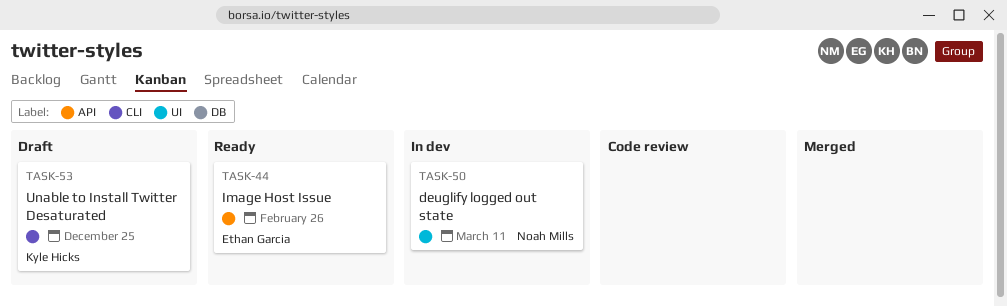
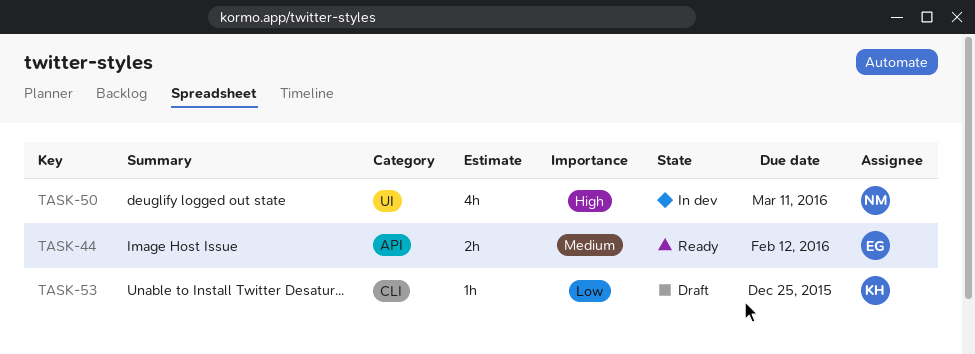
TASK-44, due: Feb 26 -> Feb 12

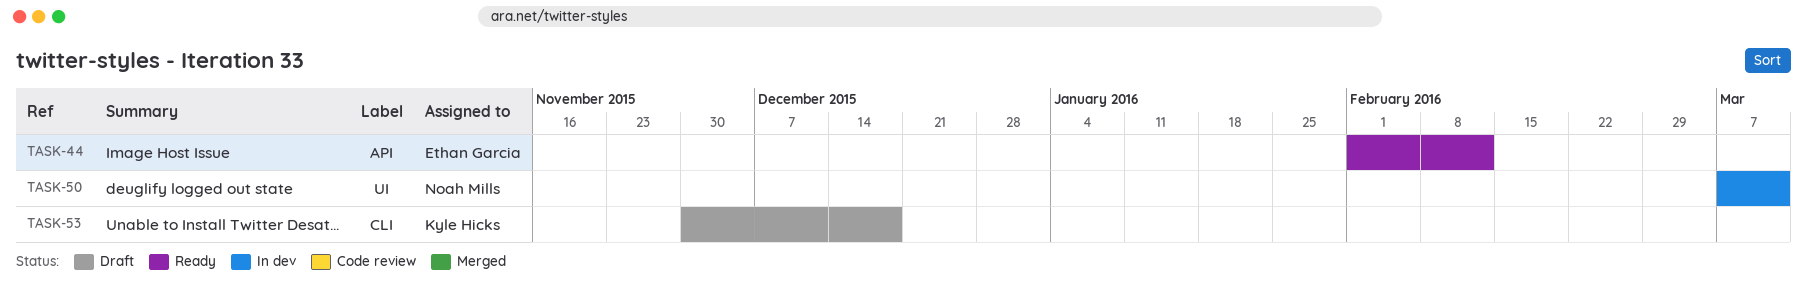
TASK-53, due: Dec 25 -> Dec 18

